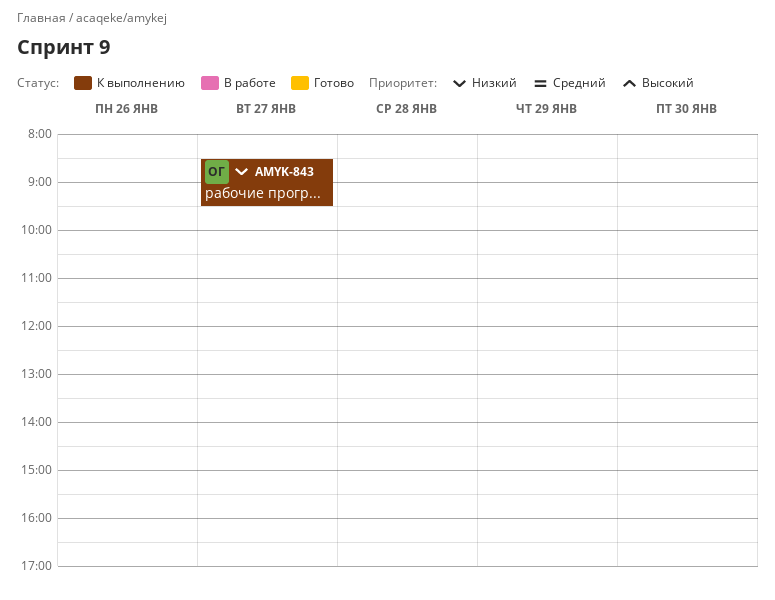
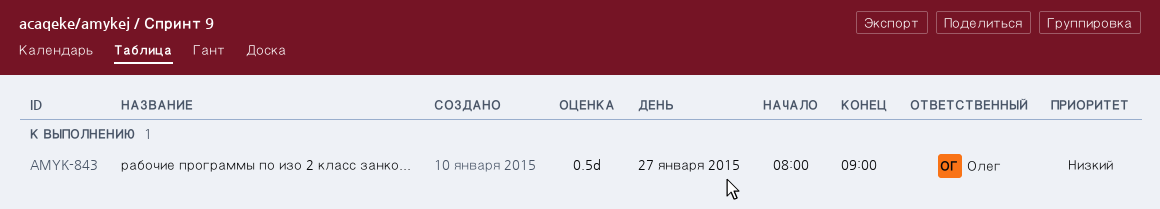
AMYK-843, begins: 08:30 -> 08:00
AMYK-843, ends: 09:30 -> 09:00

